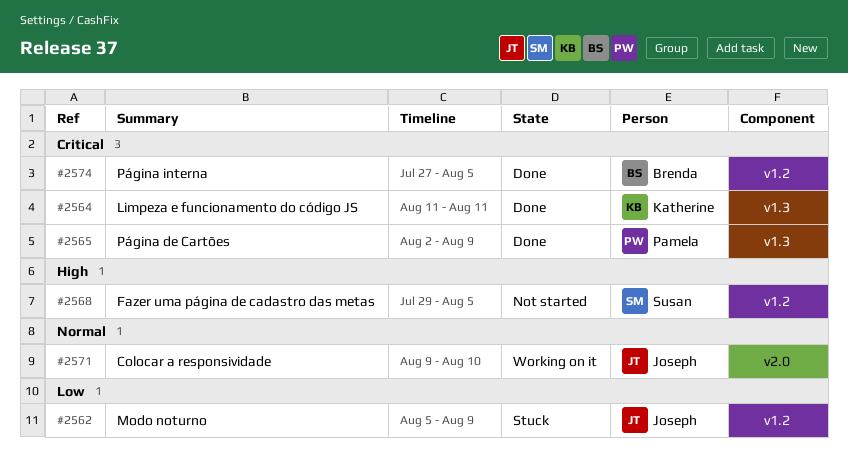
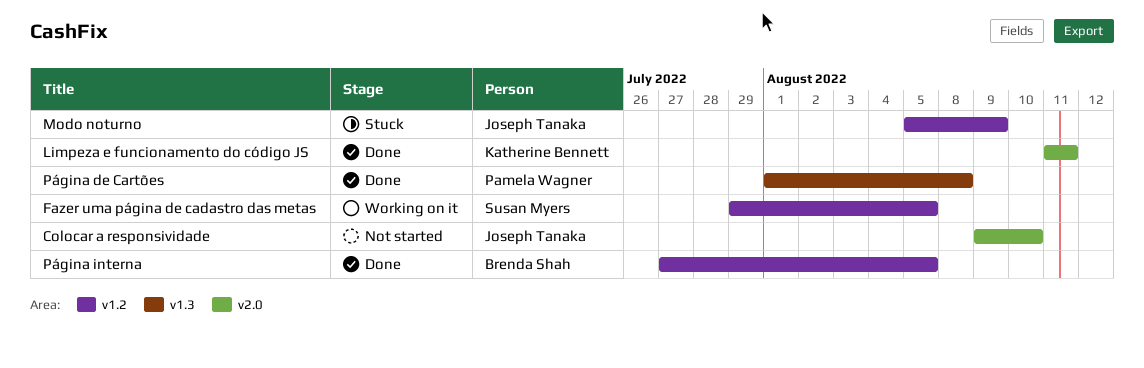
Colocar a responsividade, status: Working on it -> Not started
Fazer uma página de cadastro das metas, status: Not started -> Working on it
Limpeza e funcionamento do código JS, label: v1.3 -> v2.0
Página de Cartões, start: Aug 2 -> Aug 1
Página de Cartões, due: Aug 9 -> Aug 8

